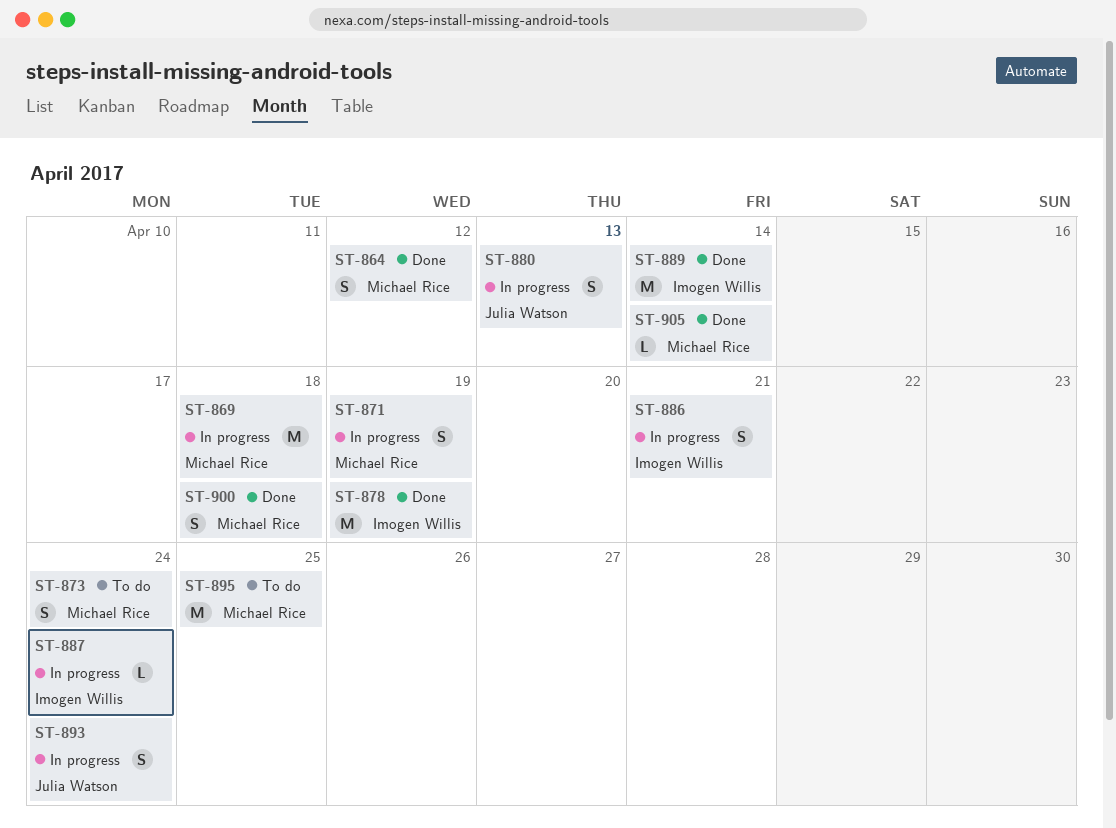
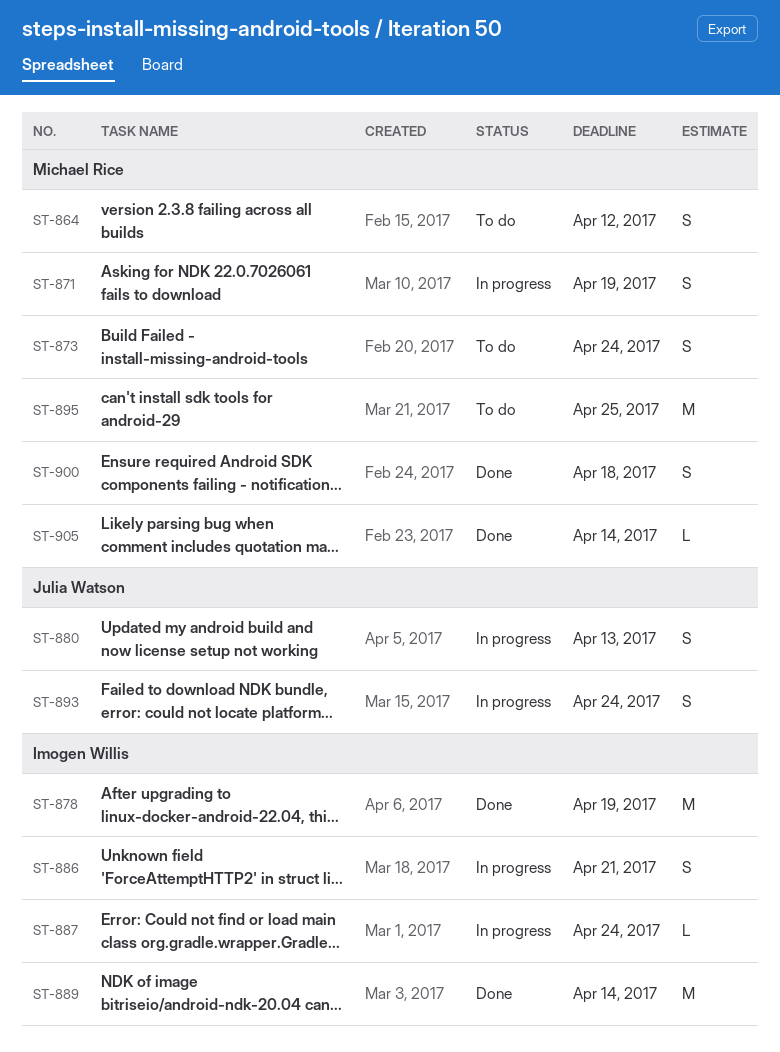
ST-864, status: Done -> To do
ST-869: present -> none

